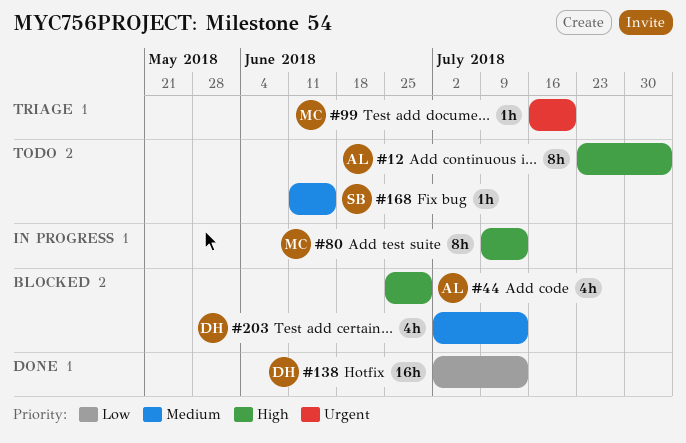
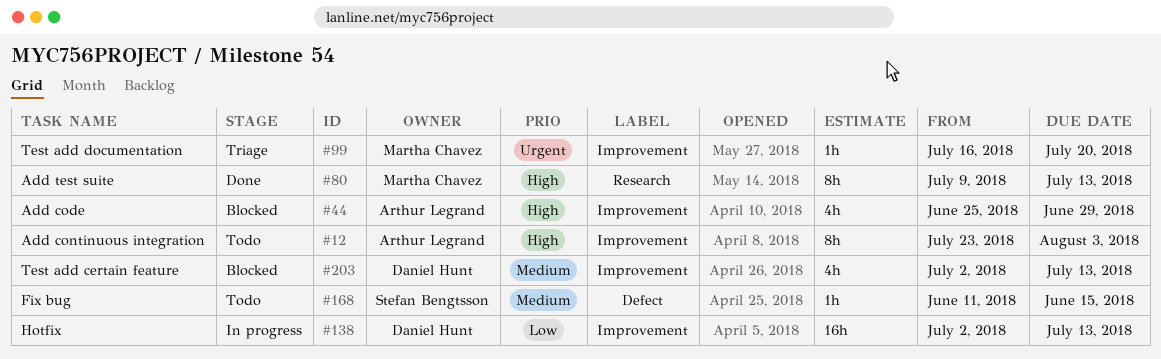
#80, status: In progress -> Done
#138, status: Done -> In progress

